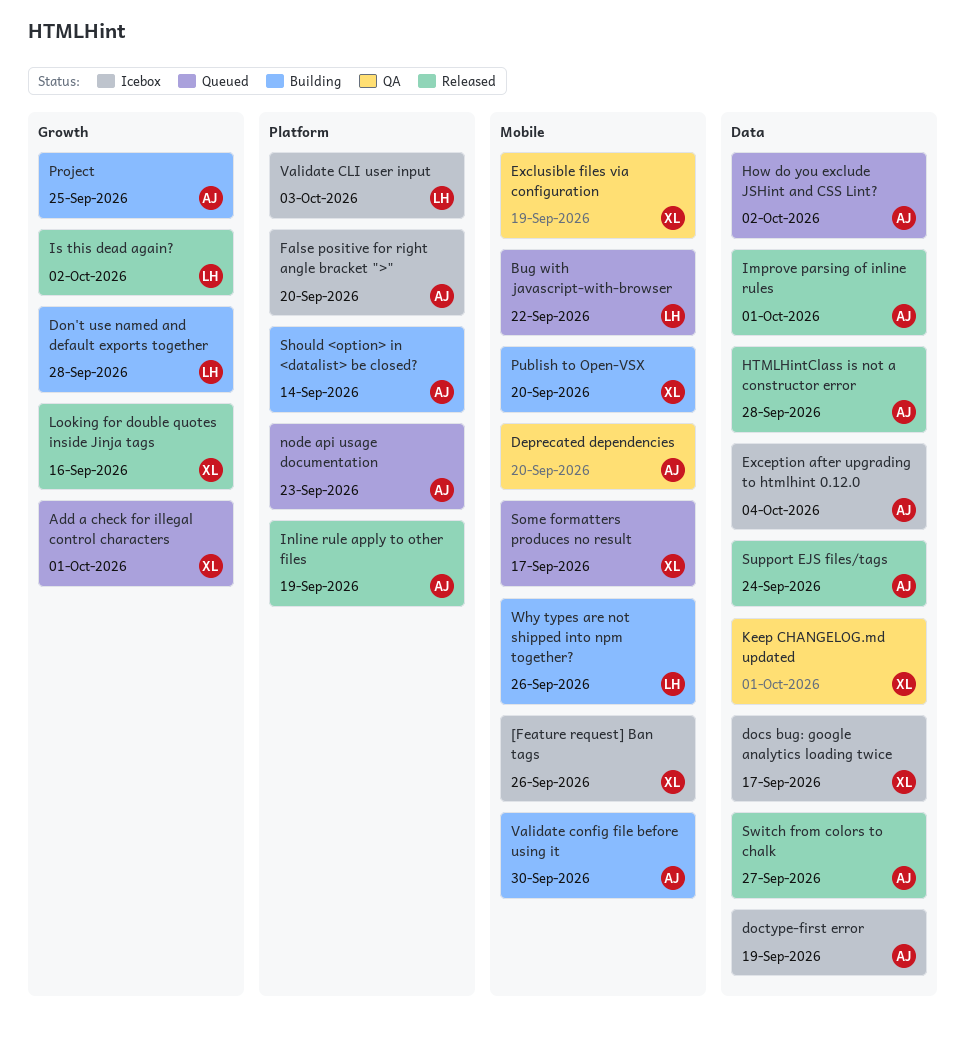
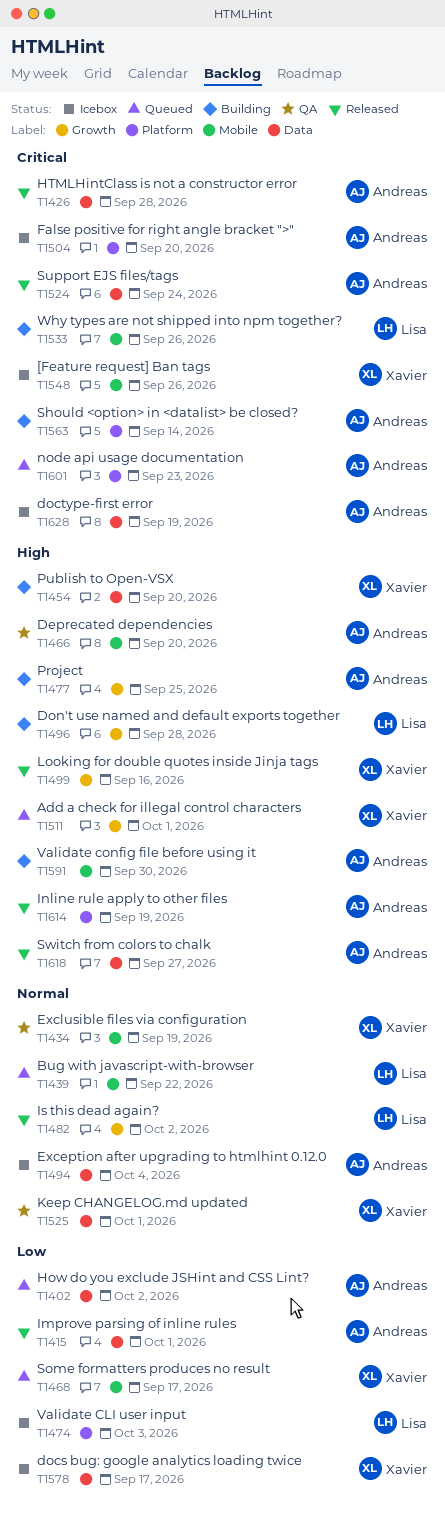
Publish to Open-VSX, label: Mobile -> Data

